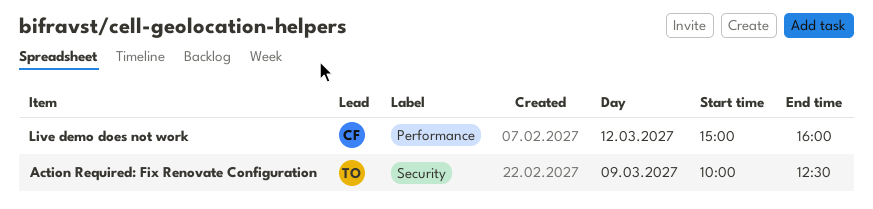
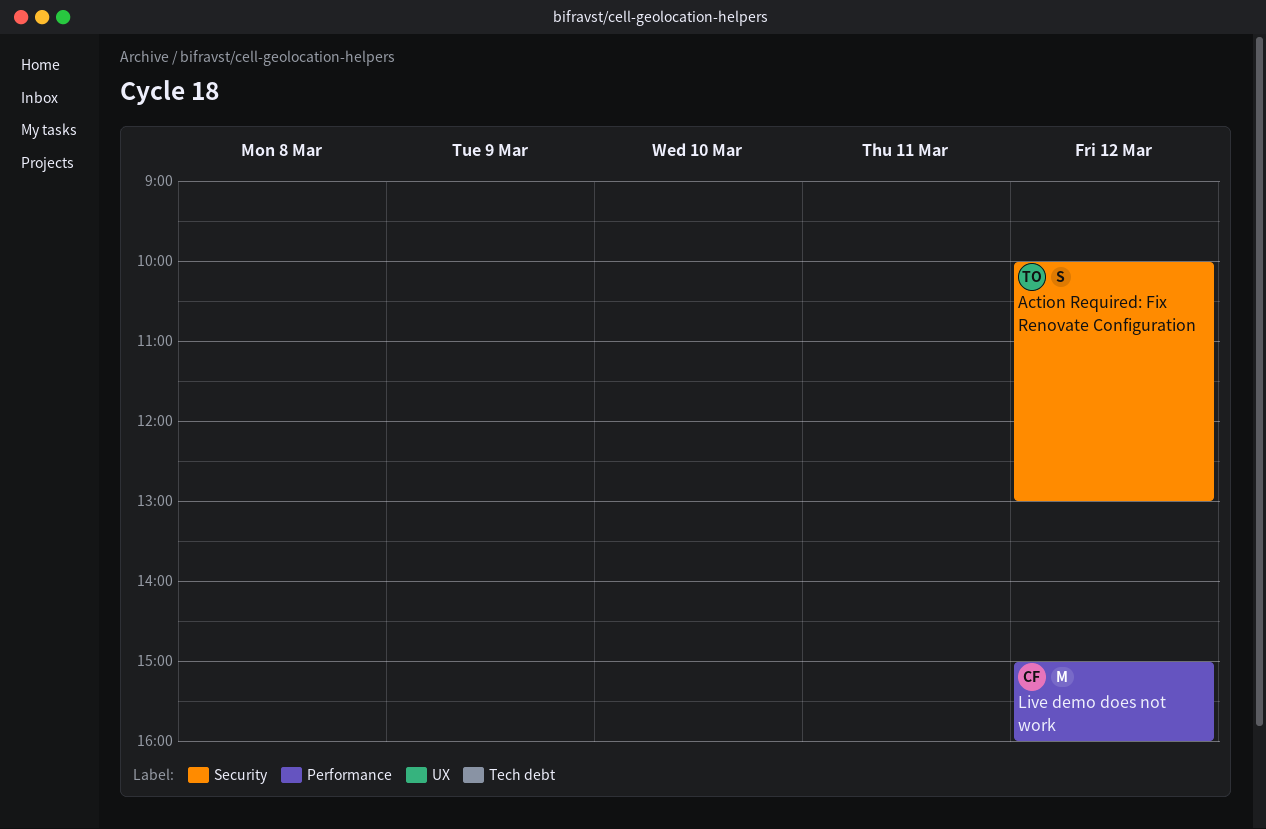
Action Required: Fix Renovate Configuration, day: Mar 9 -> Mar 12
Action Required: Fix Renovate Configuration, ends: 12:30 -> 13:00

